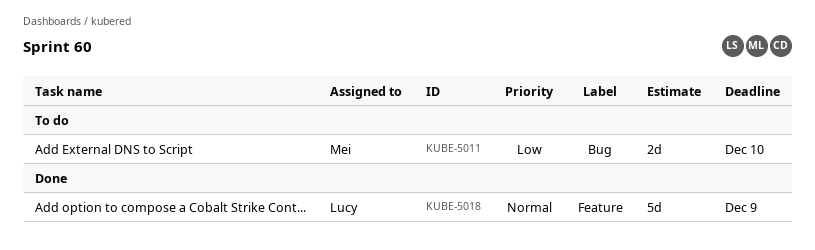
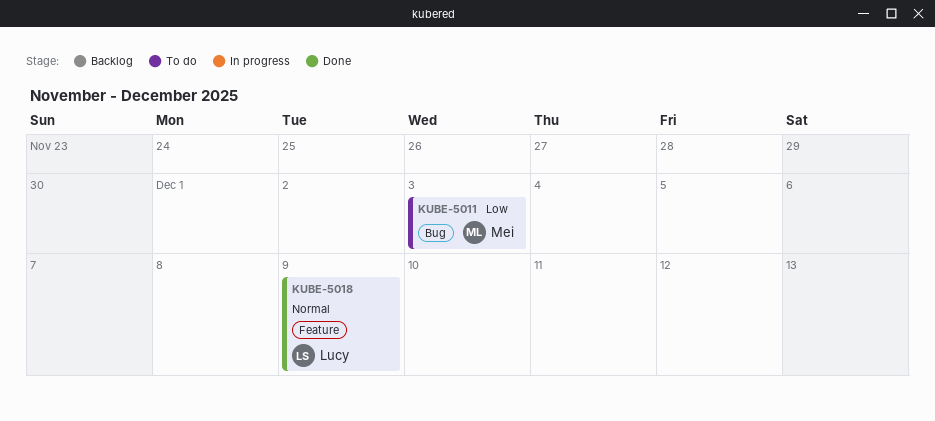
KUBE-5011, due: Dec 10 -> Dec 3

